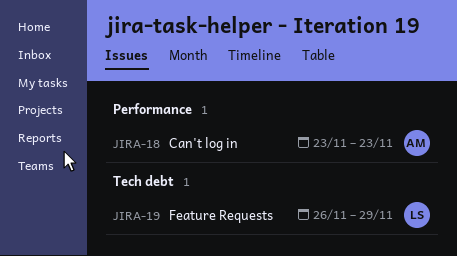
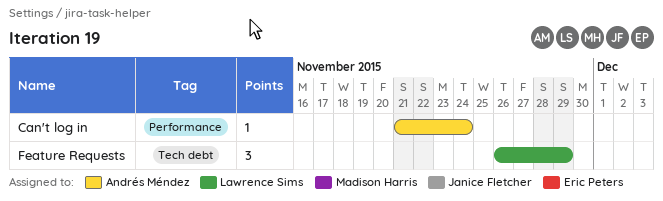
Can't log in, start: Nov 23 -> Nov 21
Can't log in, due: Nov 23 -> Nov 24

